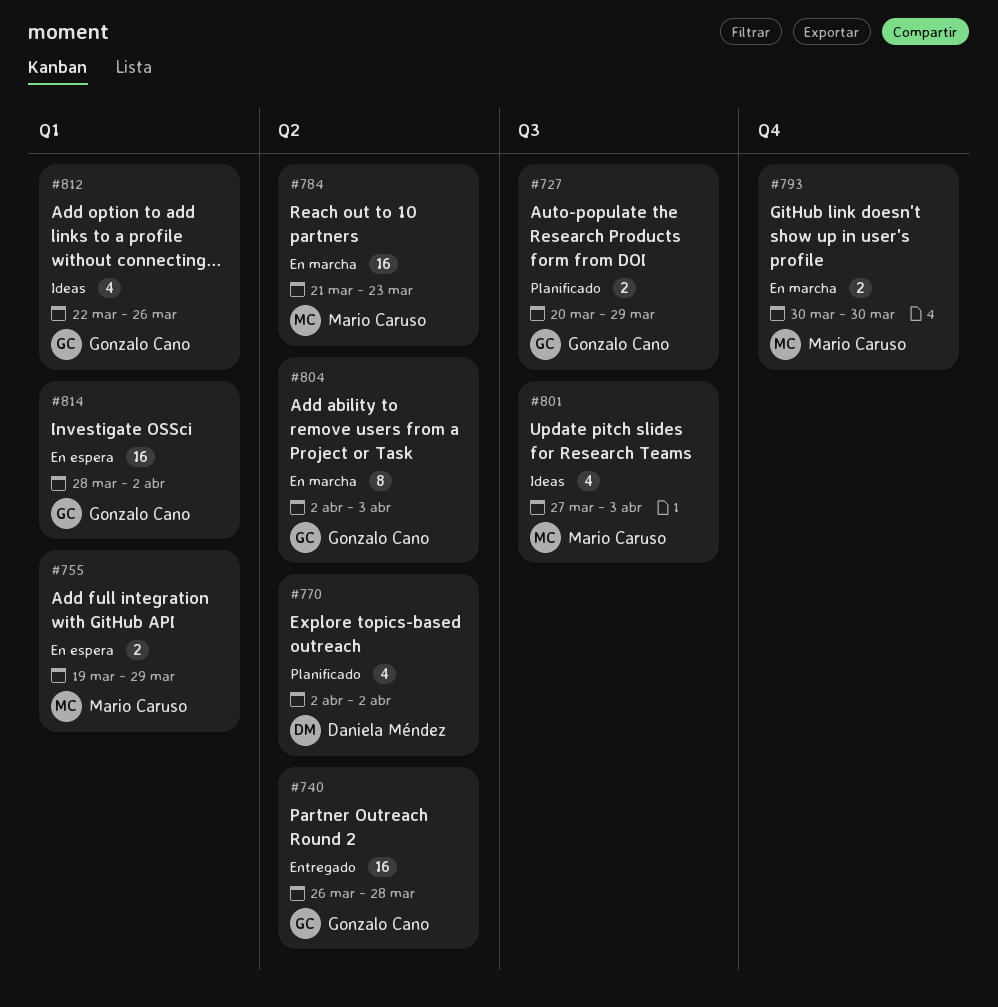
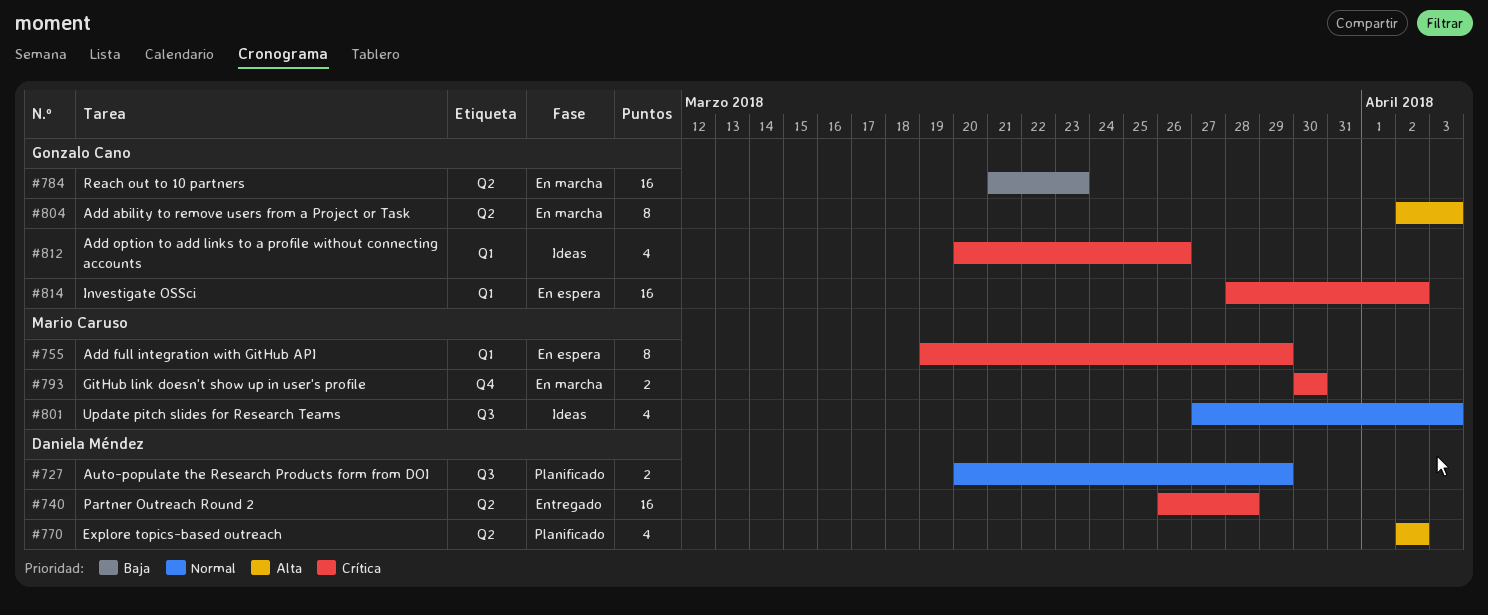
#727, owner: Gonzalo Cano -> Daniela Méndez
#740, owner: Gonzalo Cano -> Daniela Méndez
#755, estimate: 2 -> 8
#784, owner: Mario Caruso -> Gonzalo Cano
#812, start: Mar 22 -> Mar 20

